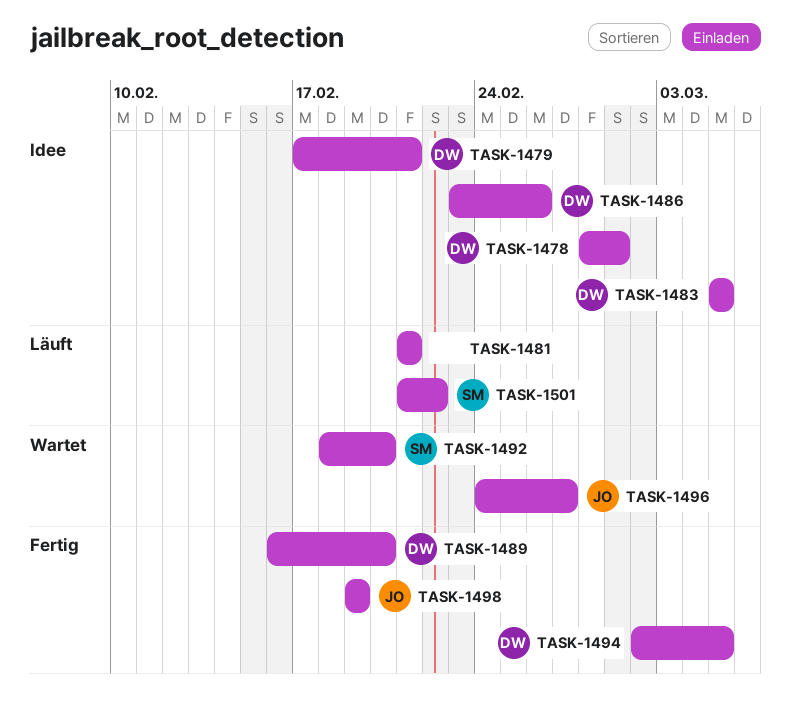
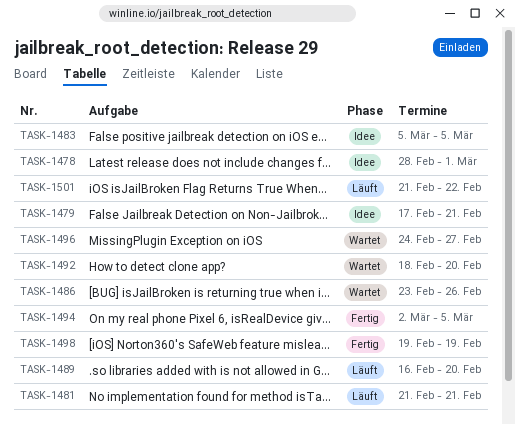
TASK-1486, status: Idee -> Wartet
TASK-1489, status: Fertig -> Läuft

